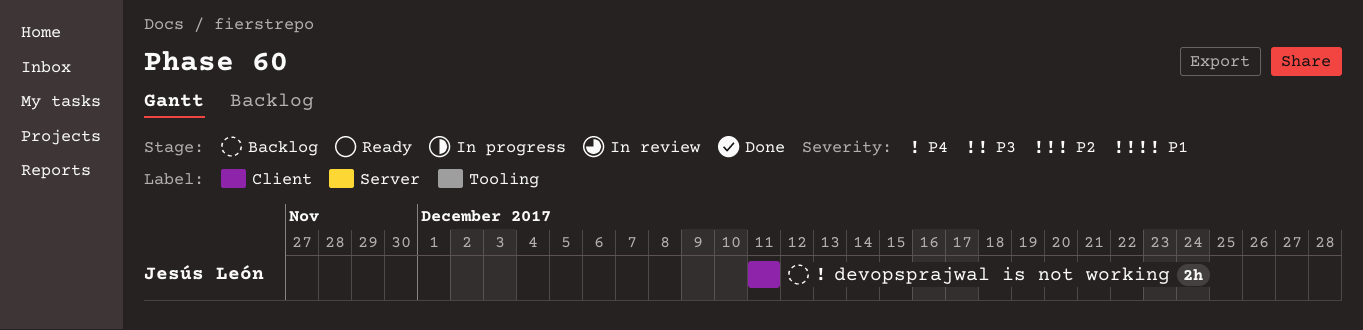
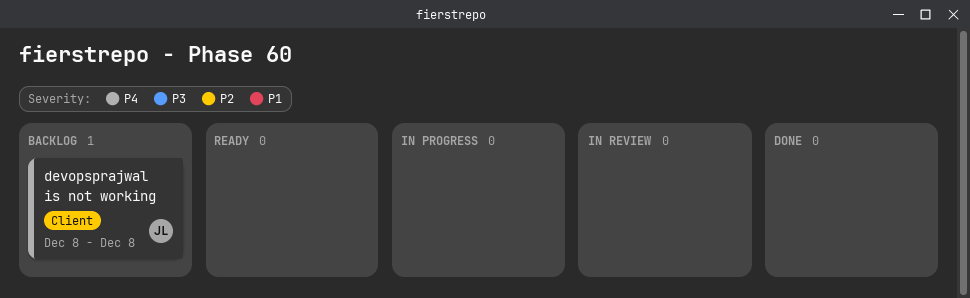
devopsprajwal is not working, start: Dec 11 -> Dec 8
devopsprajwal is not working, due: Dec 11 -> Dec 8

